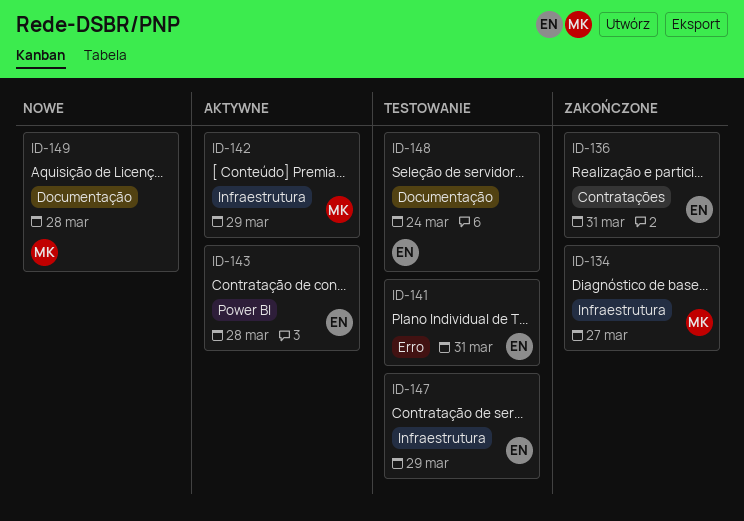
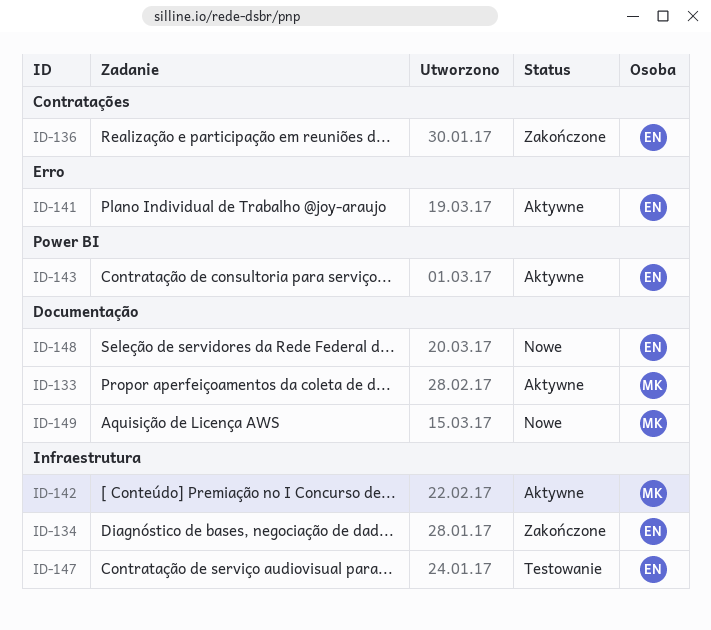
ID-133: none -> present
ID-134, owner: MK -> EN
ID-141, status: Testowanie -> Aktywne
ID-148, status: Testowanie -> Nowe

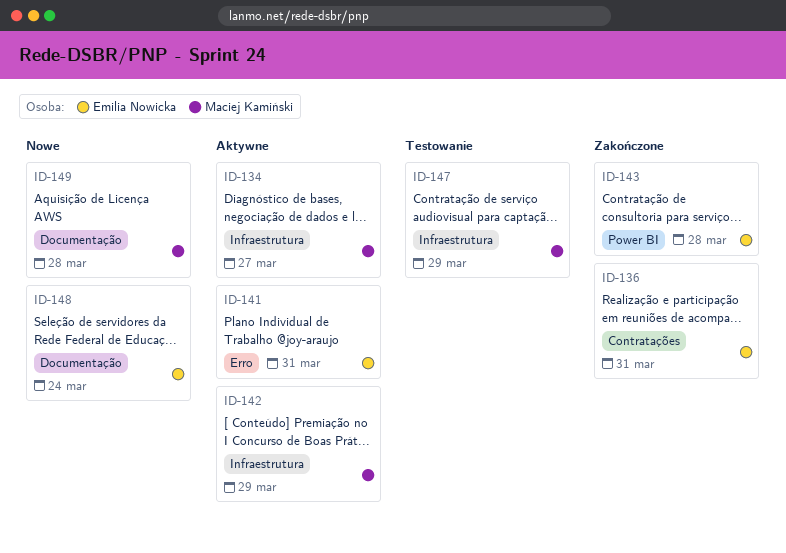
ID-133: present -> none
ID-134, status: Zakończone -> Aktywne
ID-134, owner: Emilia Nowicka -> Maciej Kamiński
ID-143, status: Aktywne -> Zakończone
ID-147, owner: Emilia Nowicka -> Maciej Kamiński

